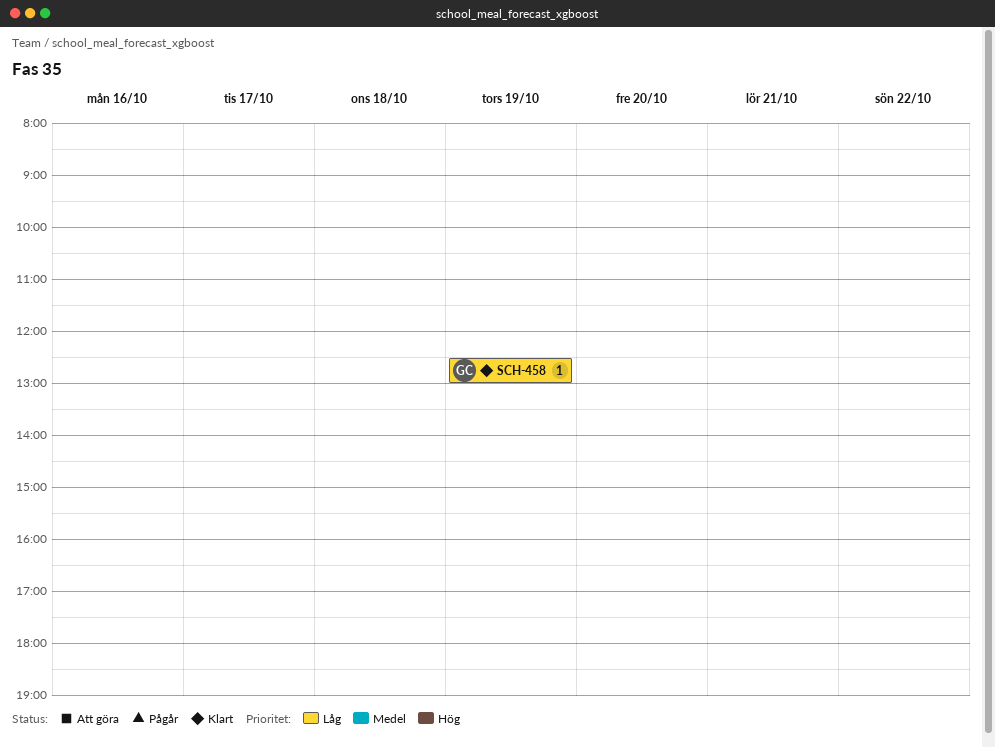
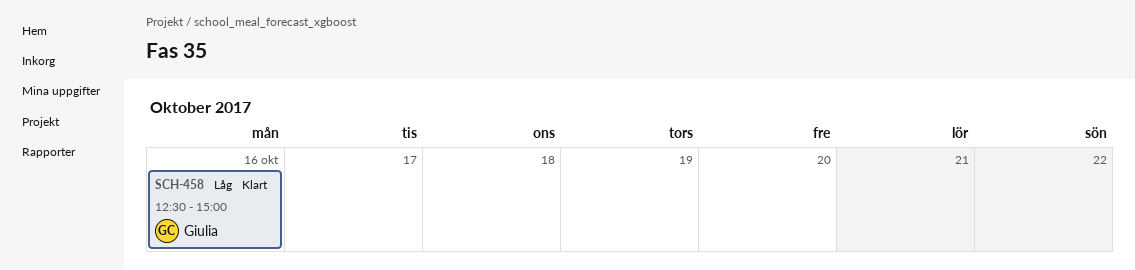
SCH-458, day: Oct 19 -> Oct 16
SCH-458, ends: 13:00 -> 15:00

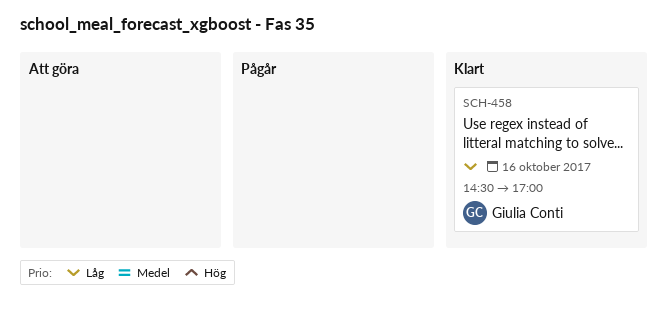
SCH-458, begins: 12:30 -> 14:30
SCH-458, ends: 15:00 -> 17:00

